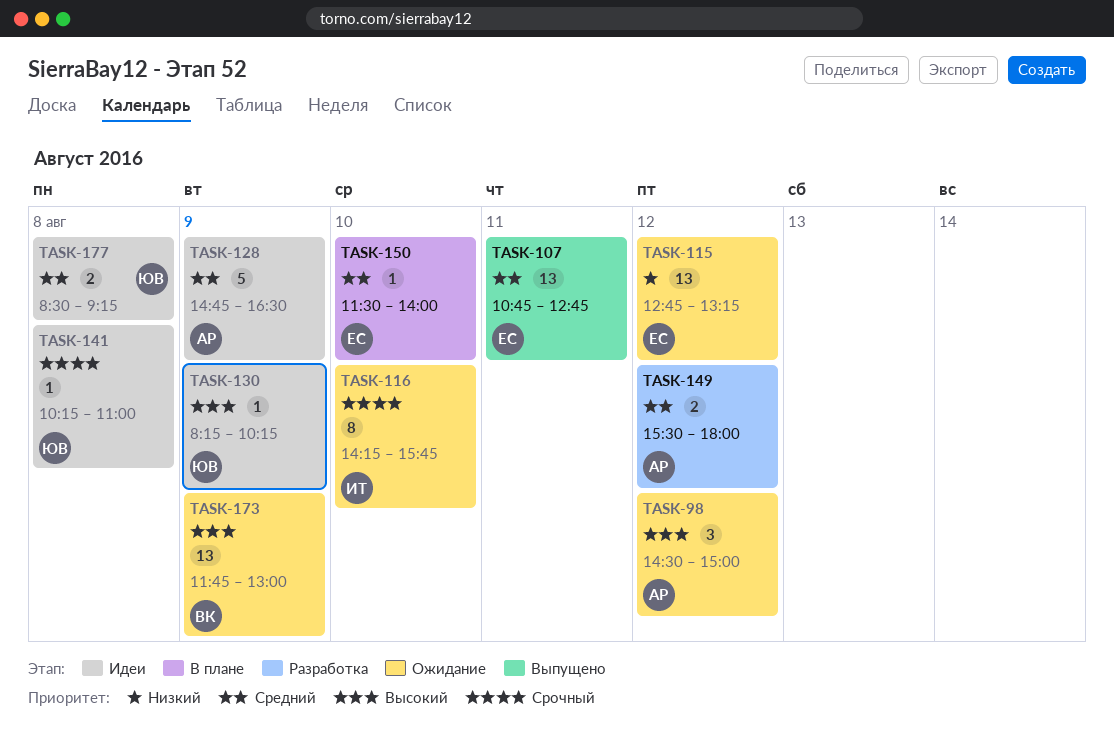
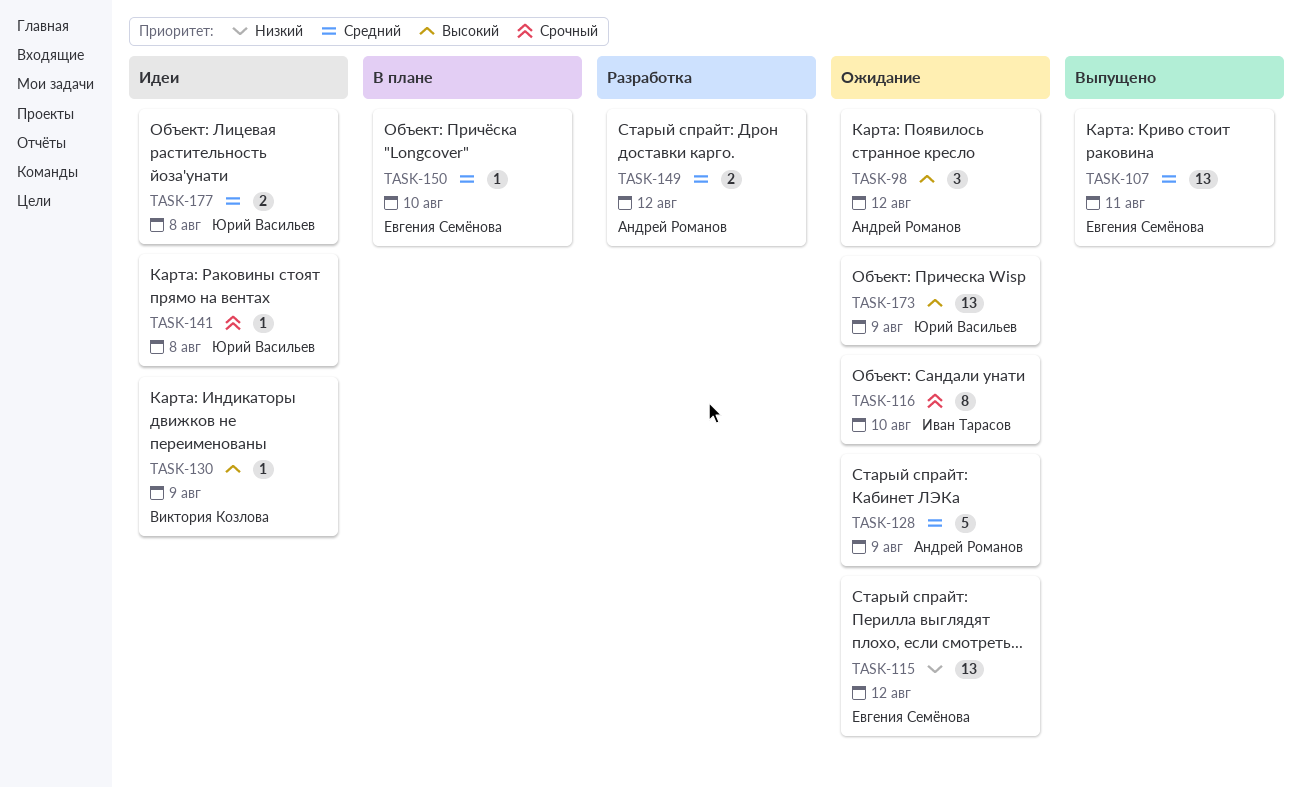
TASK-128, status: Идеи -> Ожидание
TASK-130, owner: Юрий Васильев -> Виктория Козлова
TASK-173, owner: Виктория Козлова -> Юрий Васильев

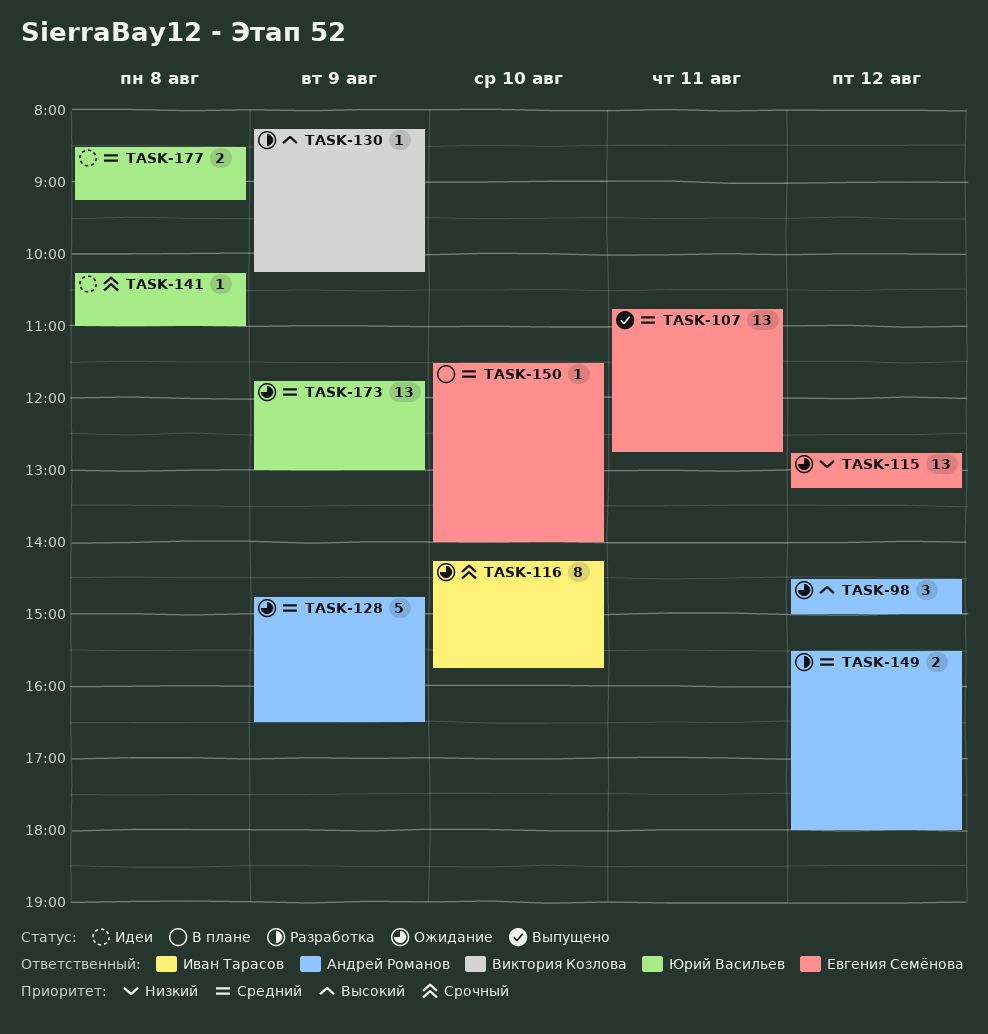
TASK-130, status: Идеи -> Разработка
TASK-173, priority: Высокий -> Средний

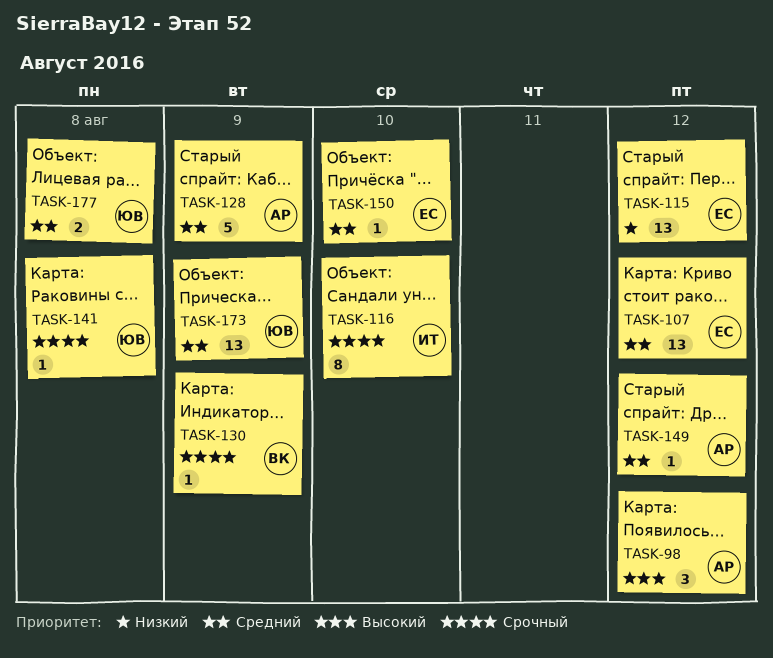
TASK-107, day: Aug 11 -> Aug 12
TASK-130, priority: Высокий -> Срочный
TASK-149, estimate: 2 -> 1

